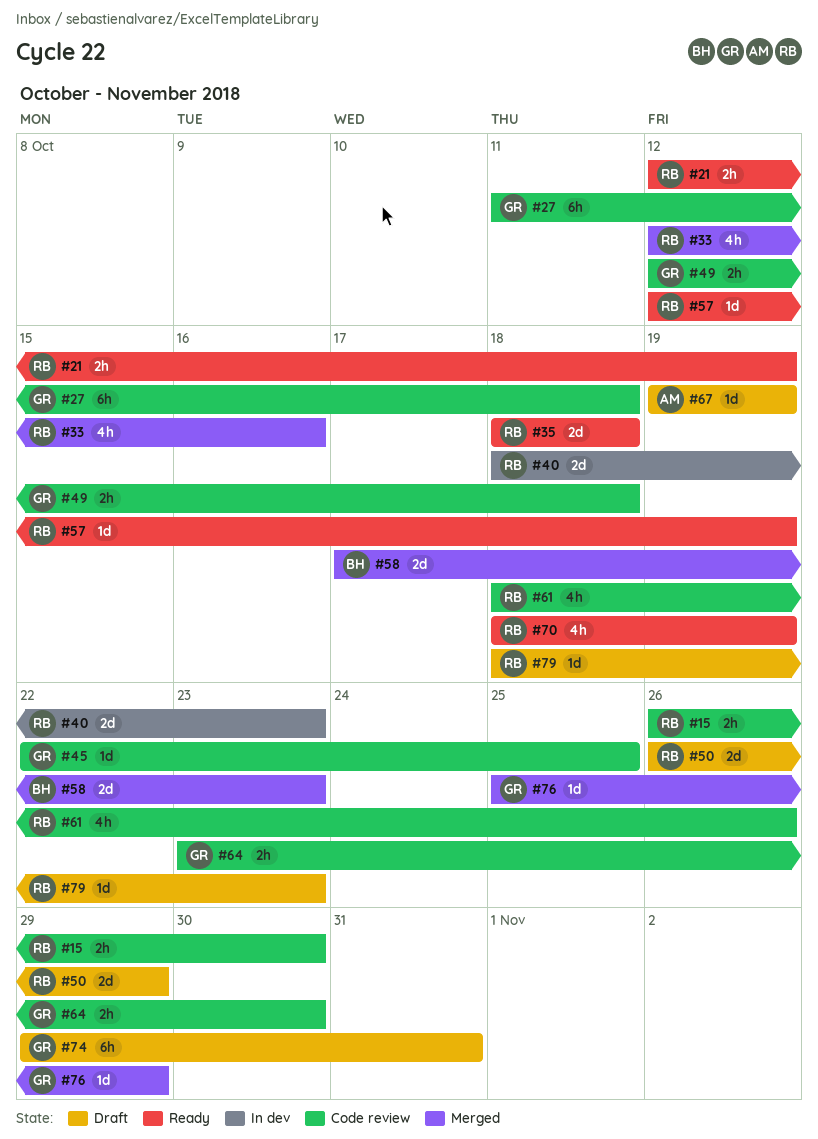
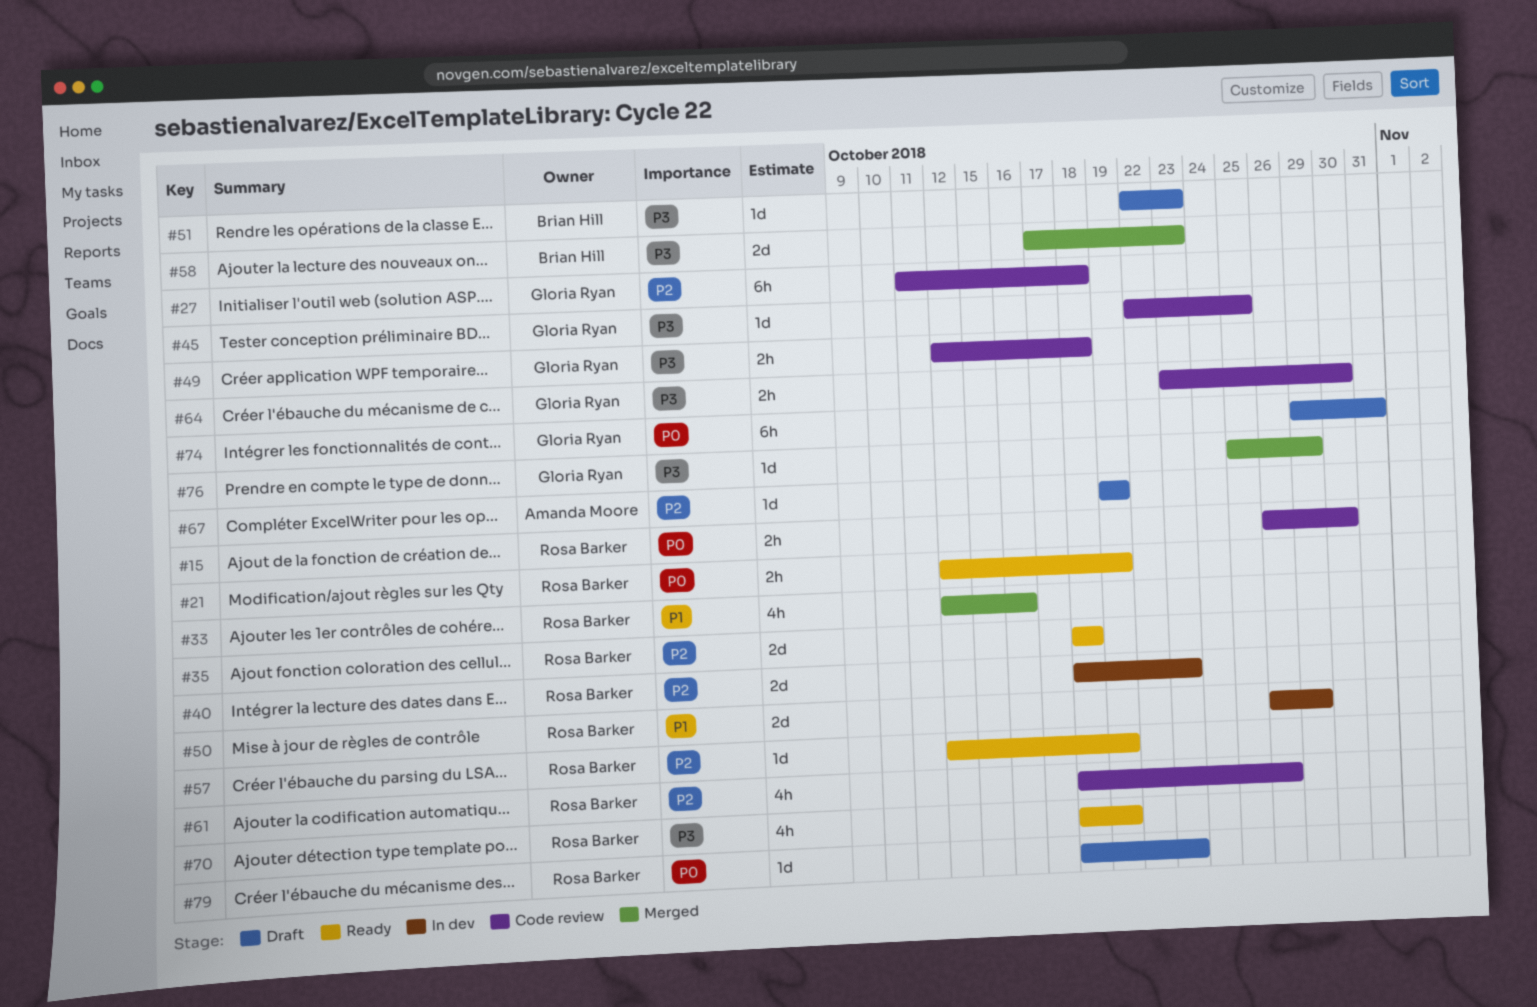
#50, status: Draft -> In dev
#51: none -> present

